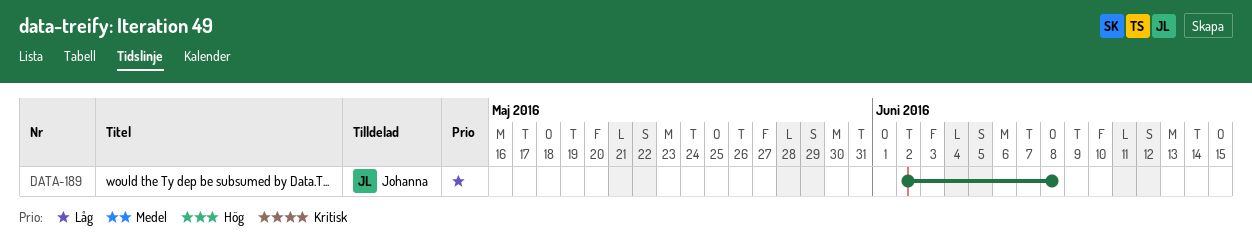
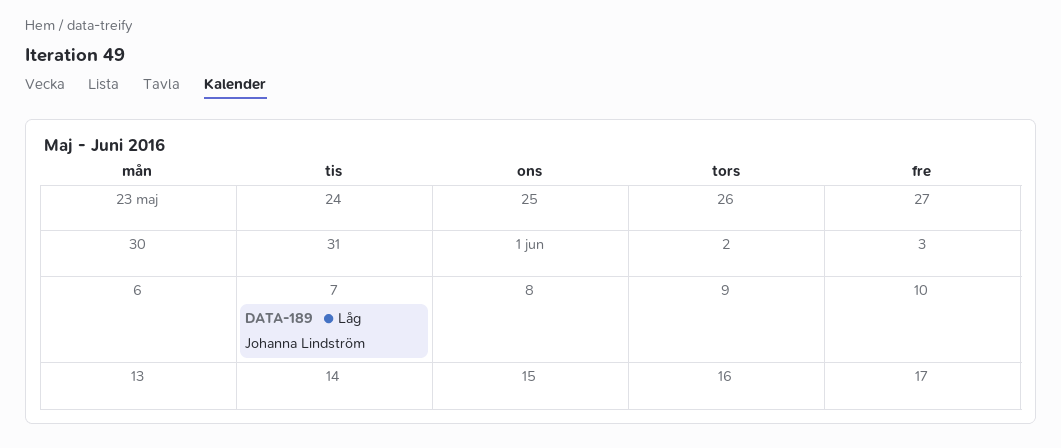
DATA-189, due: Jun 8 -> Jun 7

